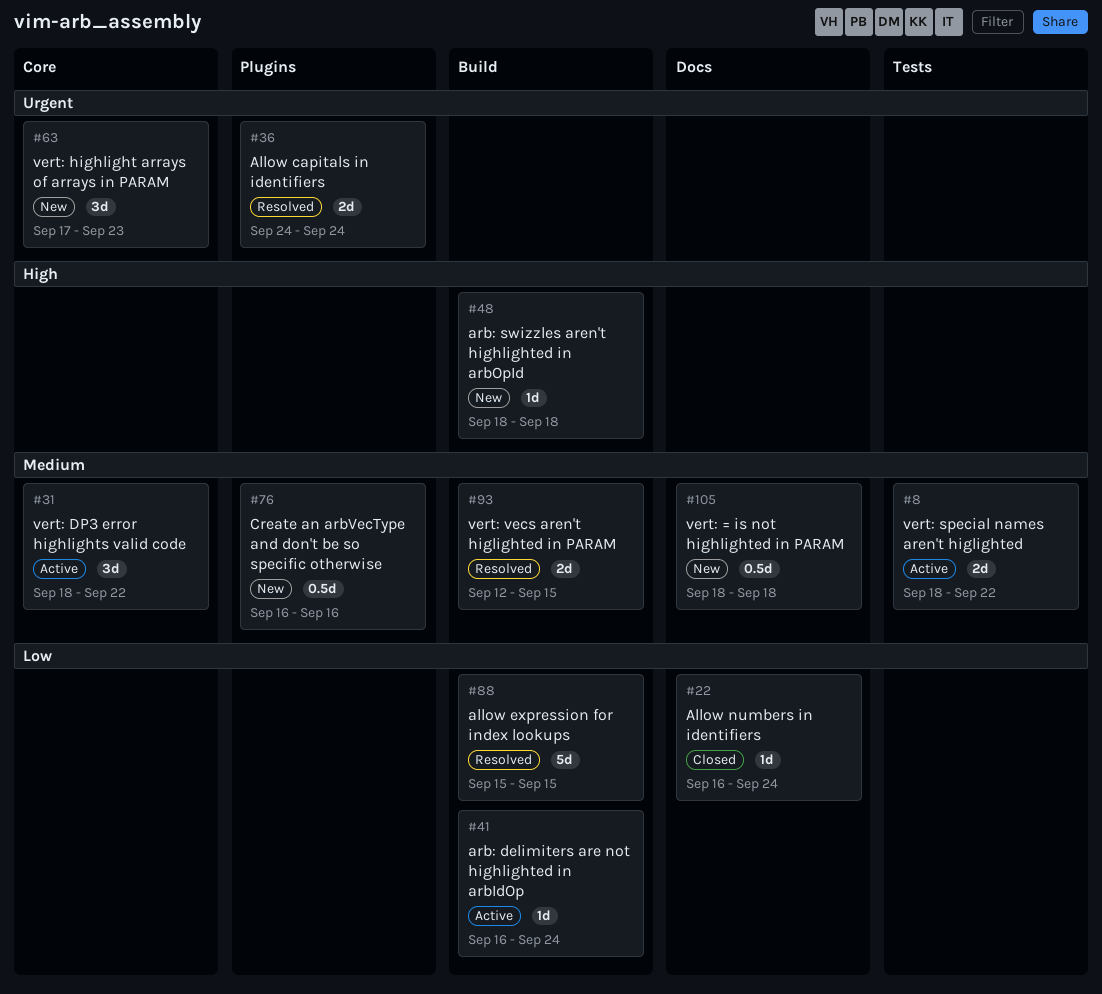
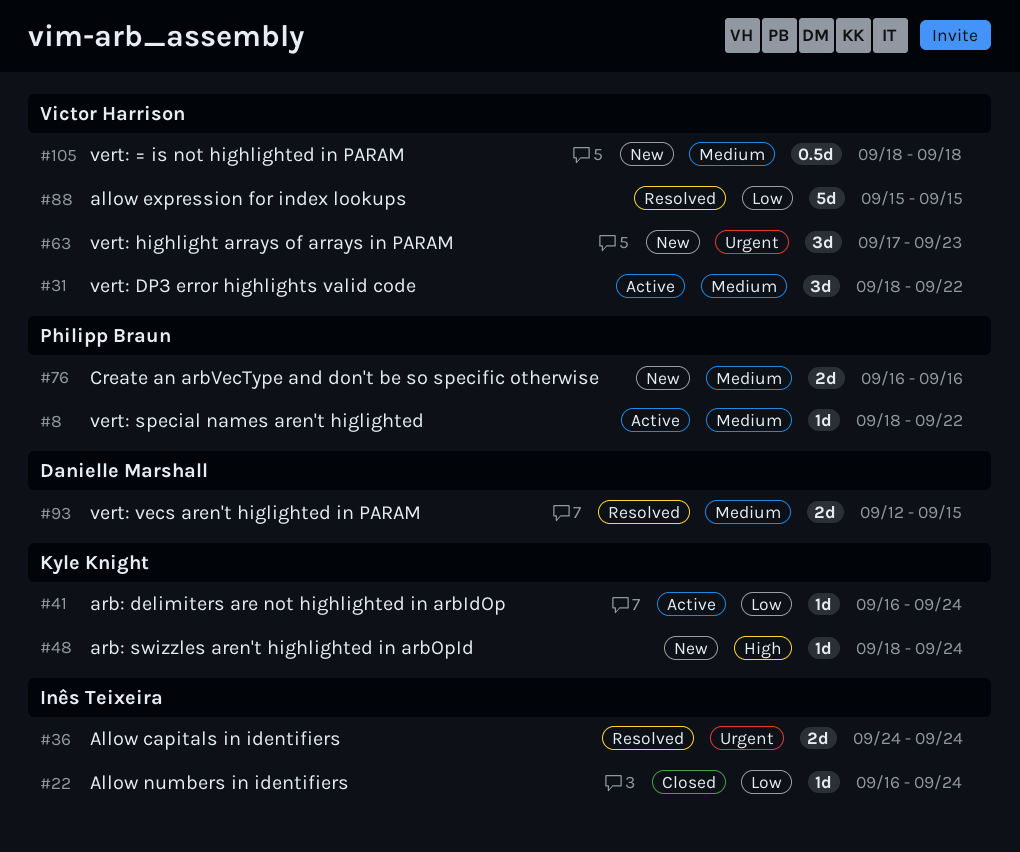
#8, estimate: 2d -> 1d
#48, due: Sep 18 -> Sep 24
#76, estimate: 0.5d -> 2d

